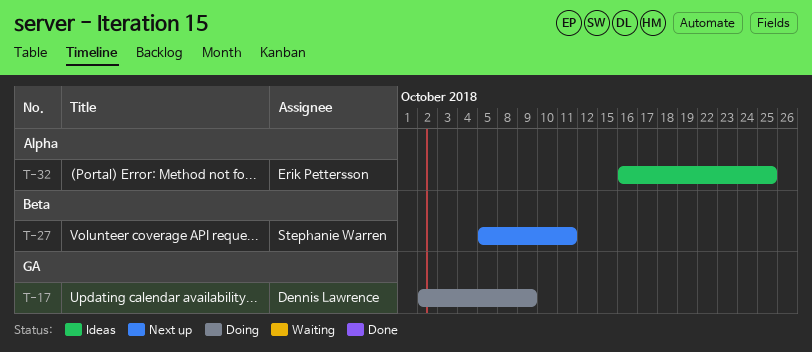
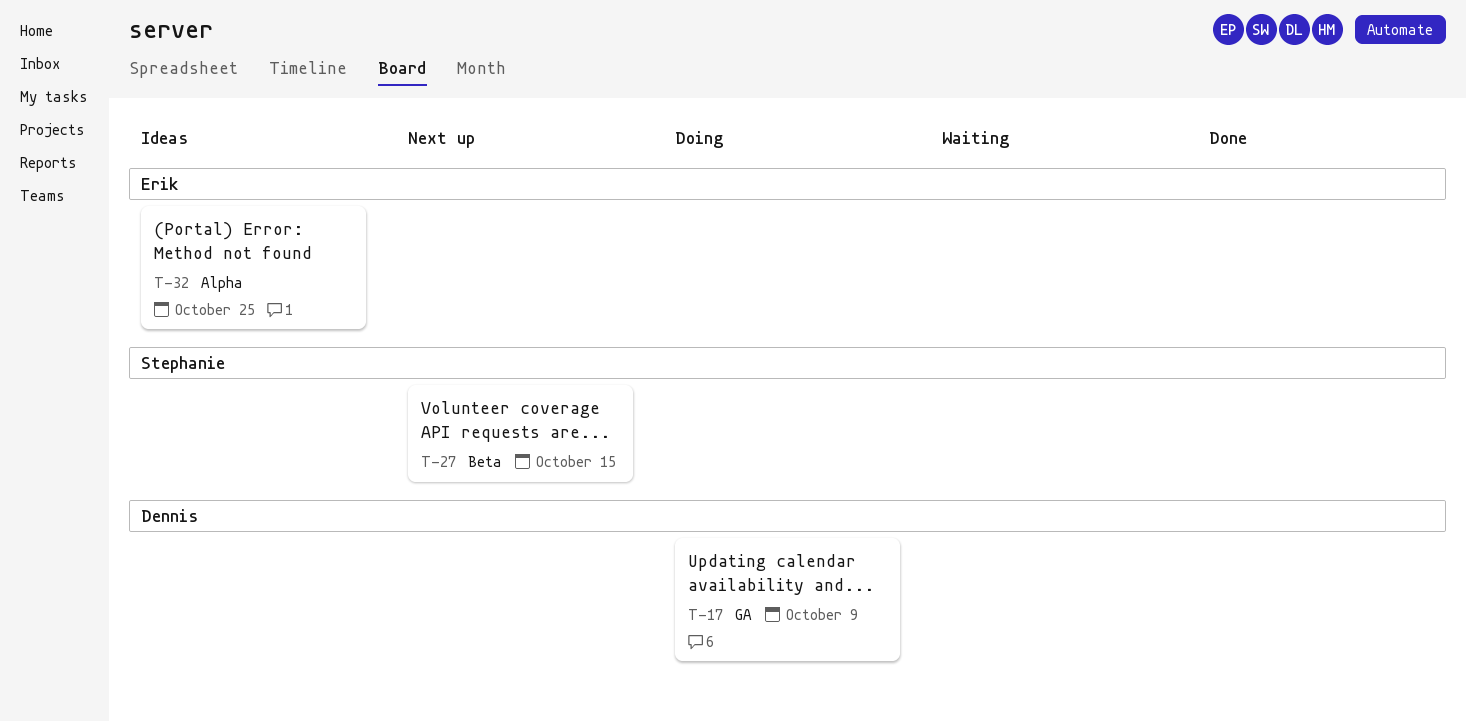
T-27, due: Oct 11 -> Oct 15

